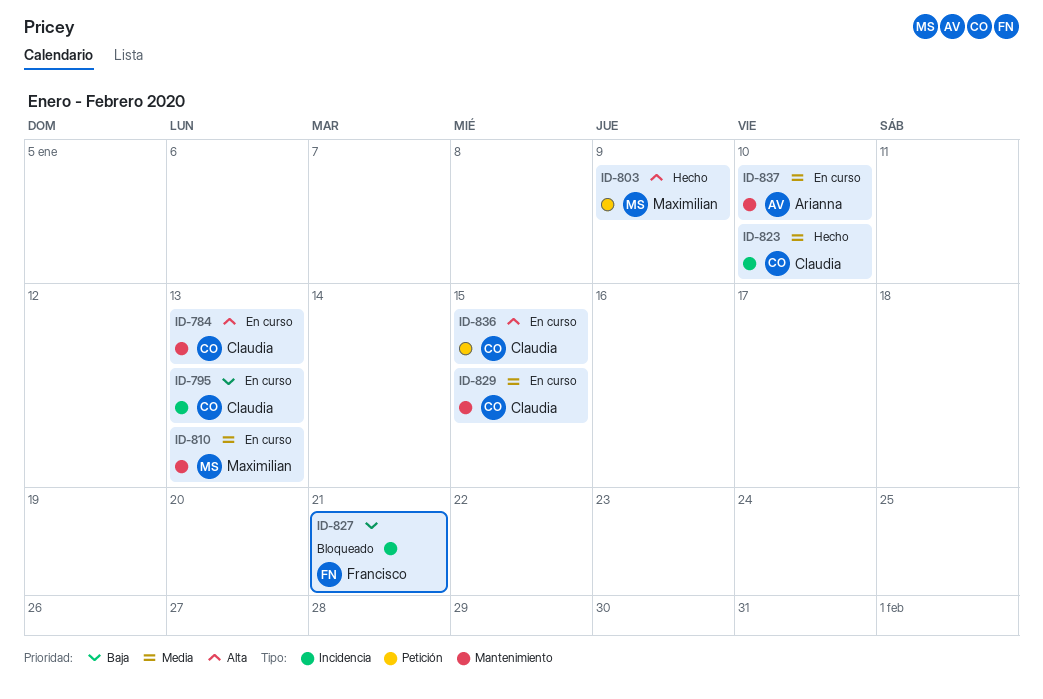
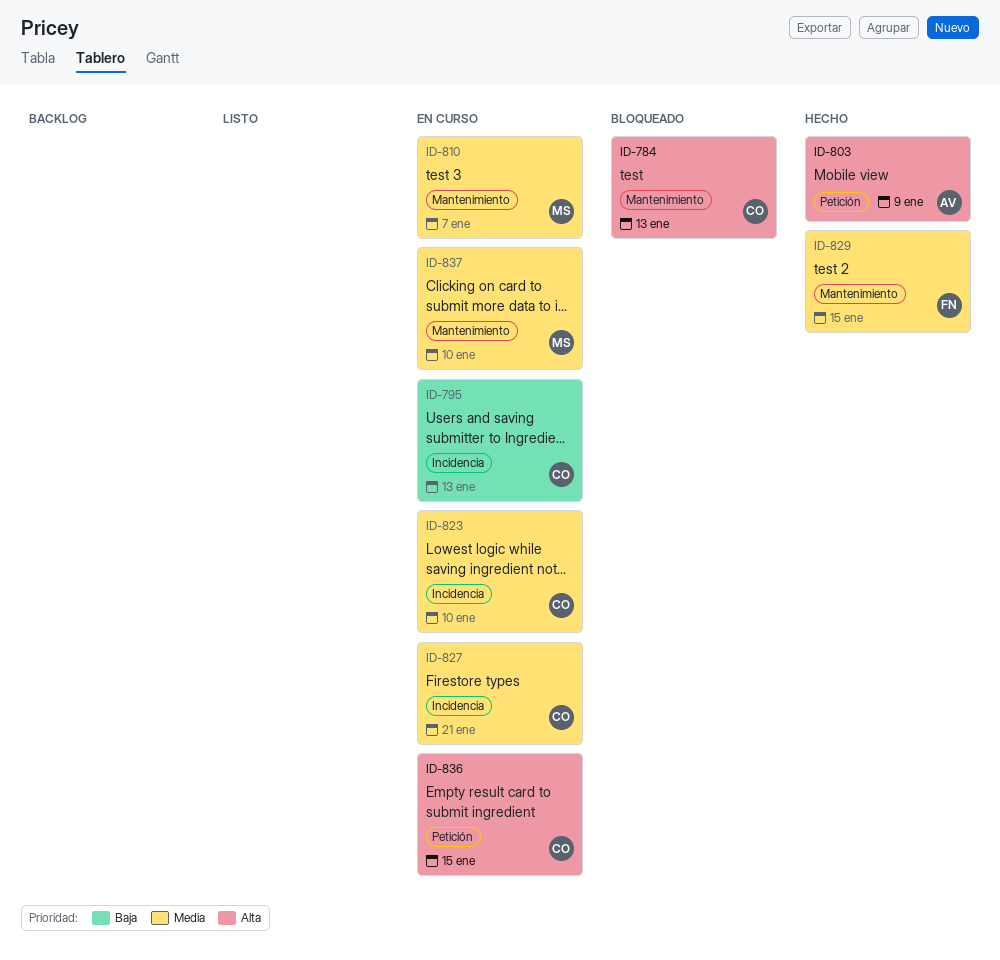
ID-784, status: En curso -> Bloqueado
ID-803, owner: Maximilian -> Arianna
ID-810, due: Jan 13 -> Jan 7
ID-823, status: Hecho -> En curso
ID-827, status: Bloqueado -> En curso
ID-827, owner: Francisco -> Claudia
ID-827, priority: Baja -> Media
ID-829, status: En curso -> Hecho
ID-829, owner: Claudia -> Francisco
ID-837, owner: Arianna -> Maximilian

